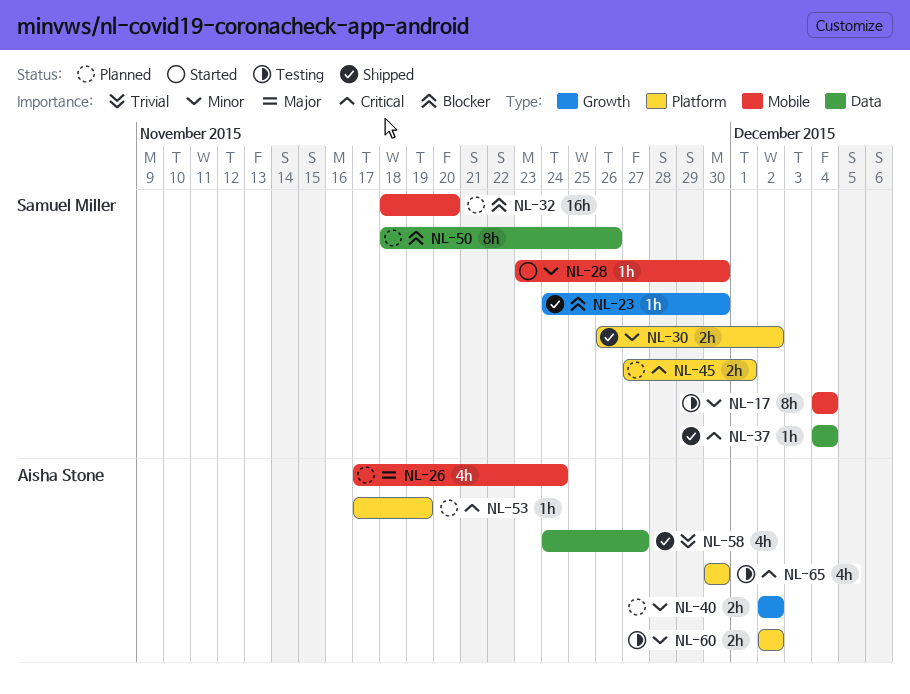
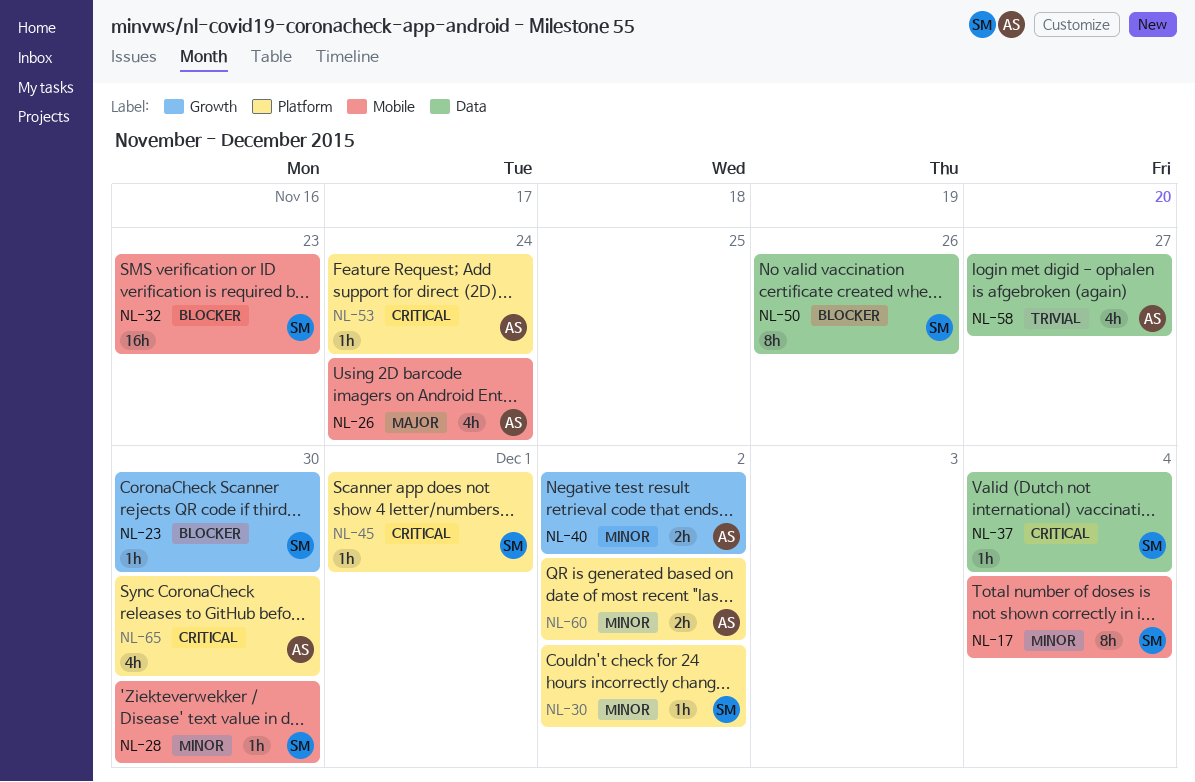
NL-30, estimate: 2h -> 1h
NL-32, due: Nov 20 -> Nov 23
NL-45, estimate: 2h -> 1h
NL-53, due: Nov 19 -> Nov 24

